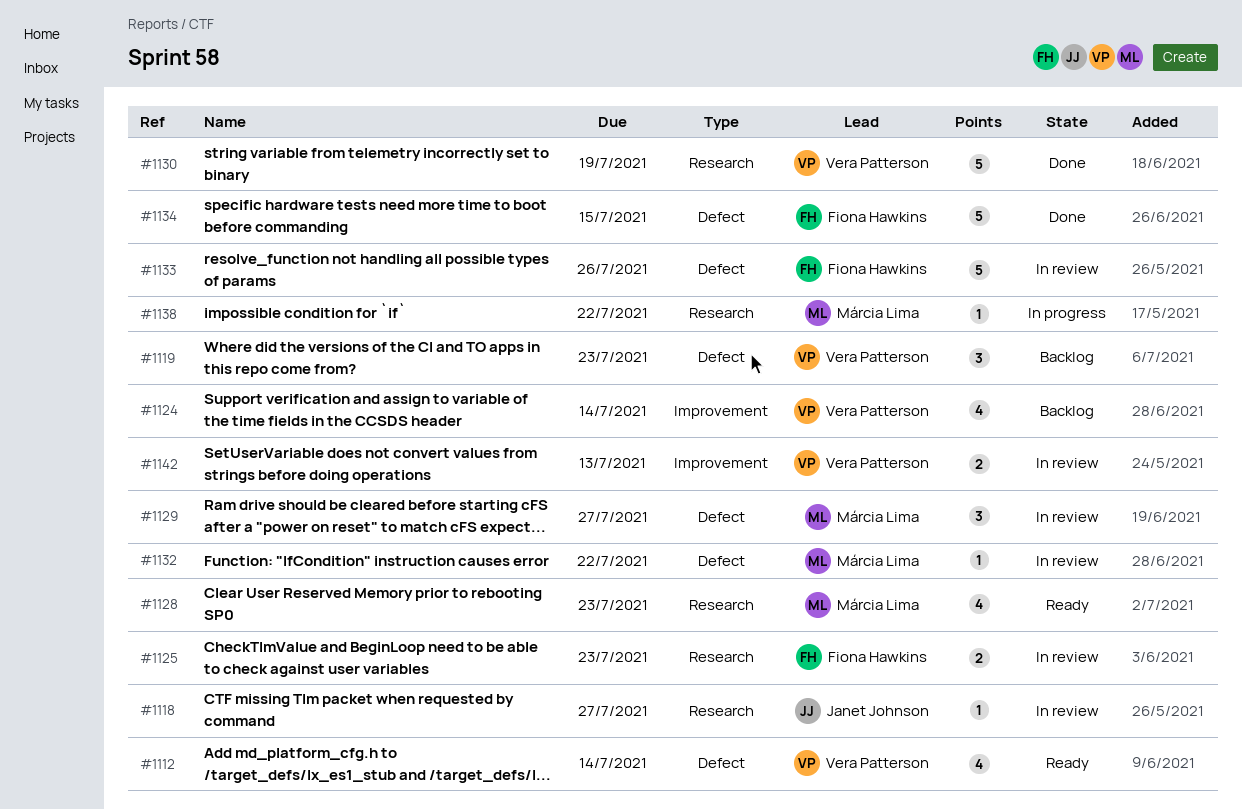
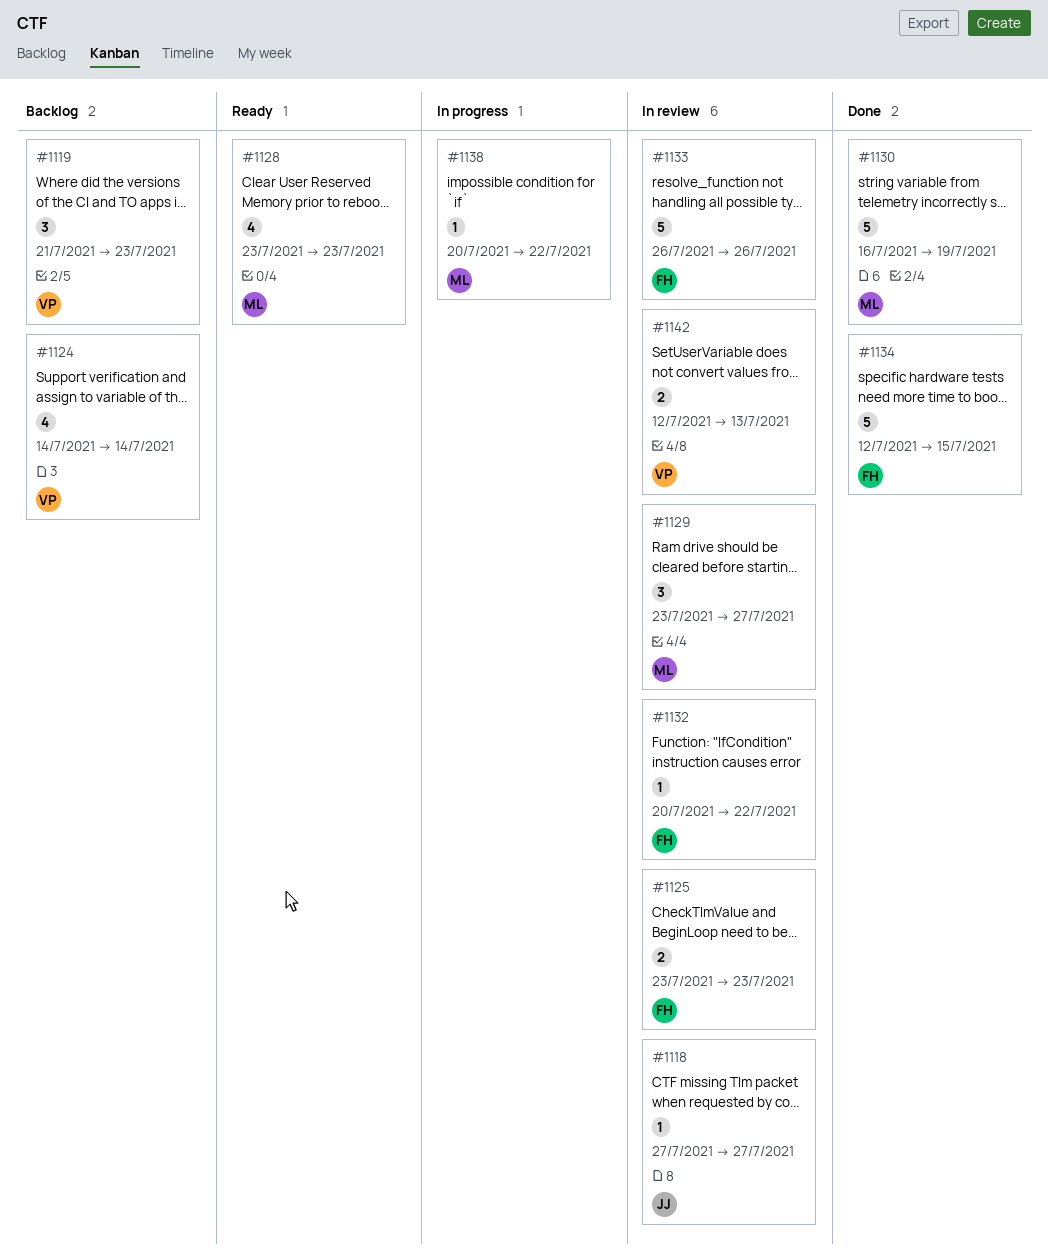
#1112: present -> none
#1130, owner: Vera Patterson -> Márcia Lima
#1132, owner: Márcia Lima -> Fiona Hawkins

